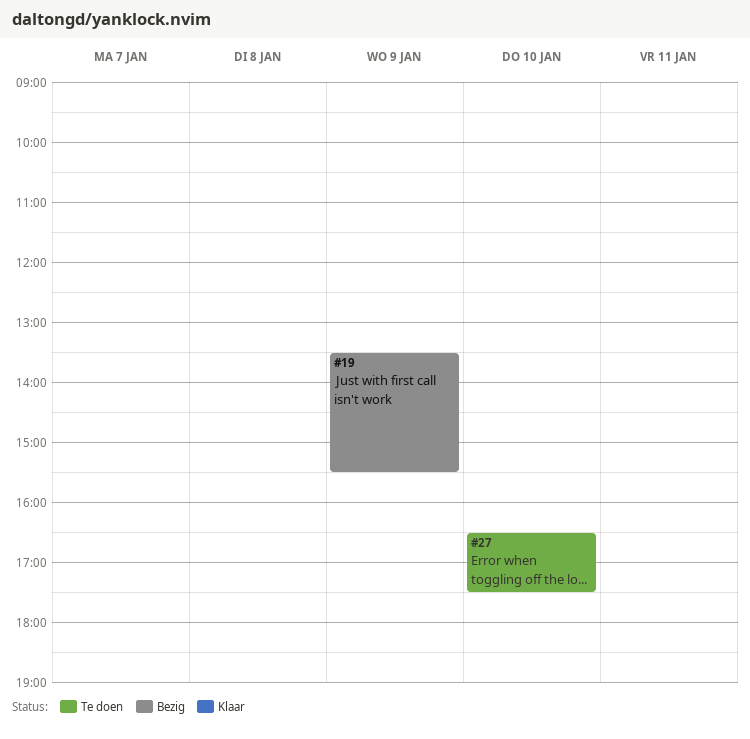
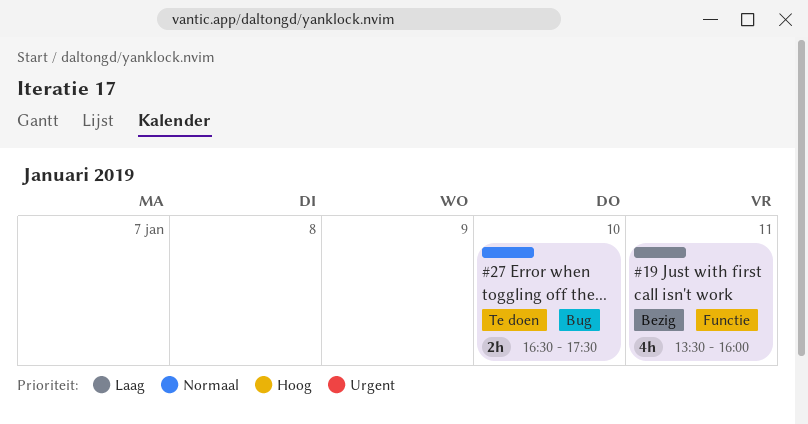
#19, day: Jan 9 -> Jan 11
#19, ends: 15:30 -> 16:00

